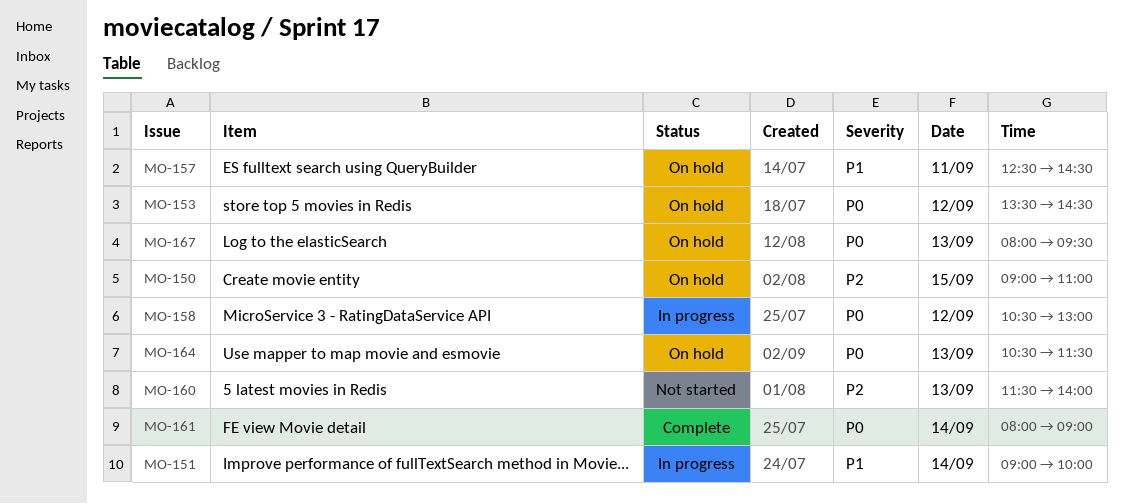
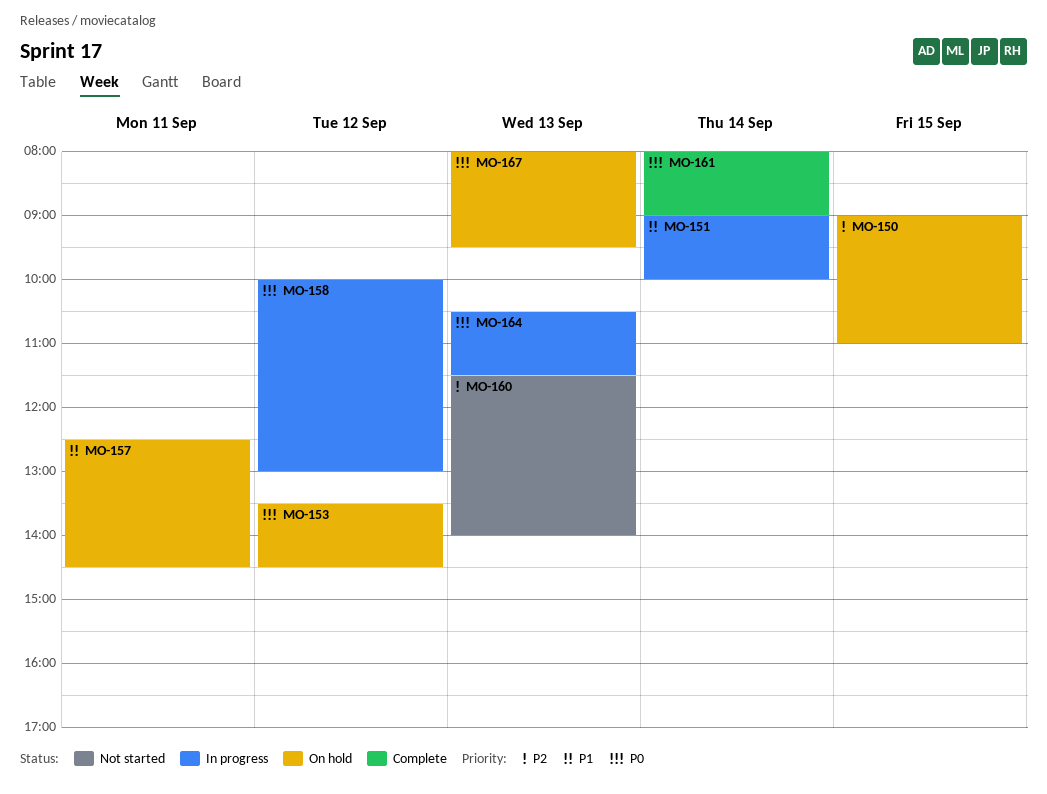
MO-158, begins: 10:30 -> 10:00
MO-164, status: On hold -> In progress

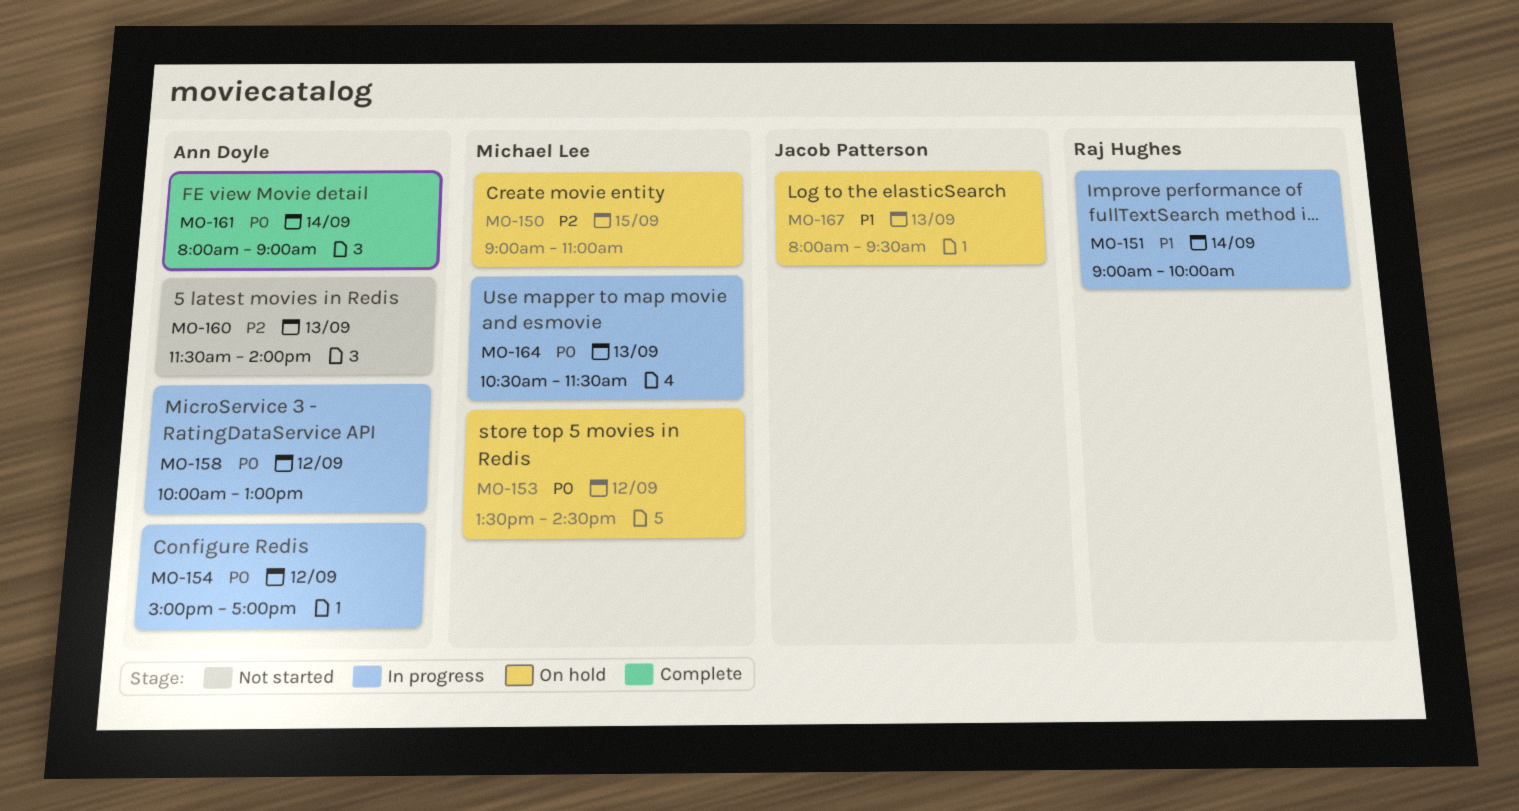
MO-154: none -> present
MO-157: present -> none
MO-167, priority: P0 -> P1

